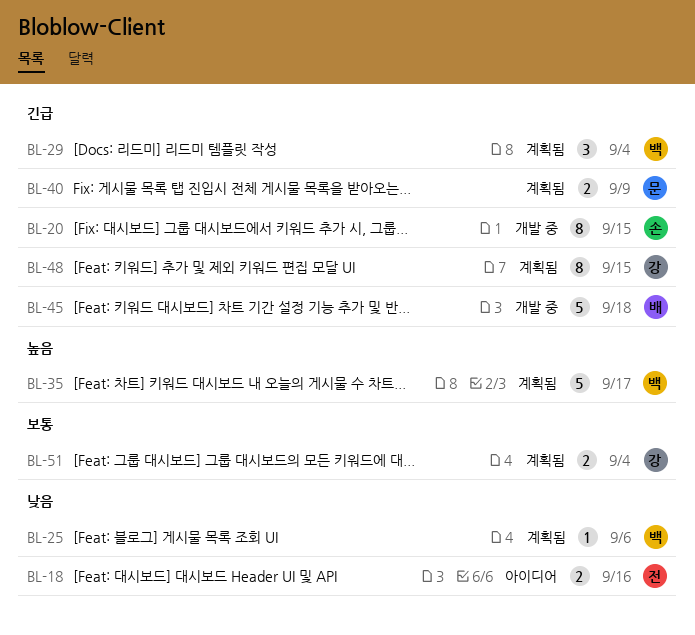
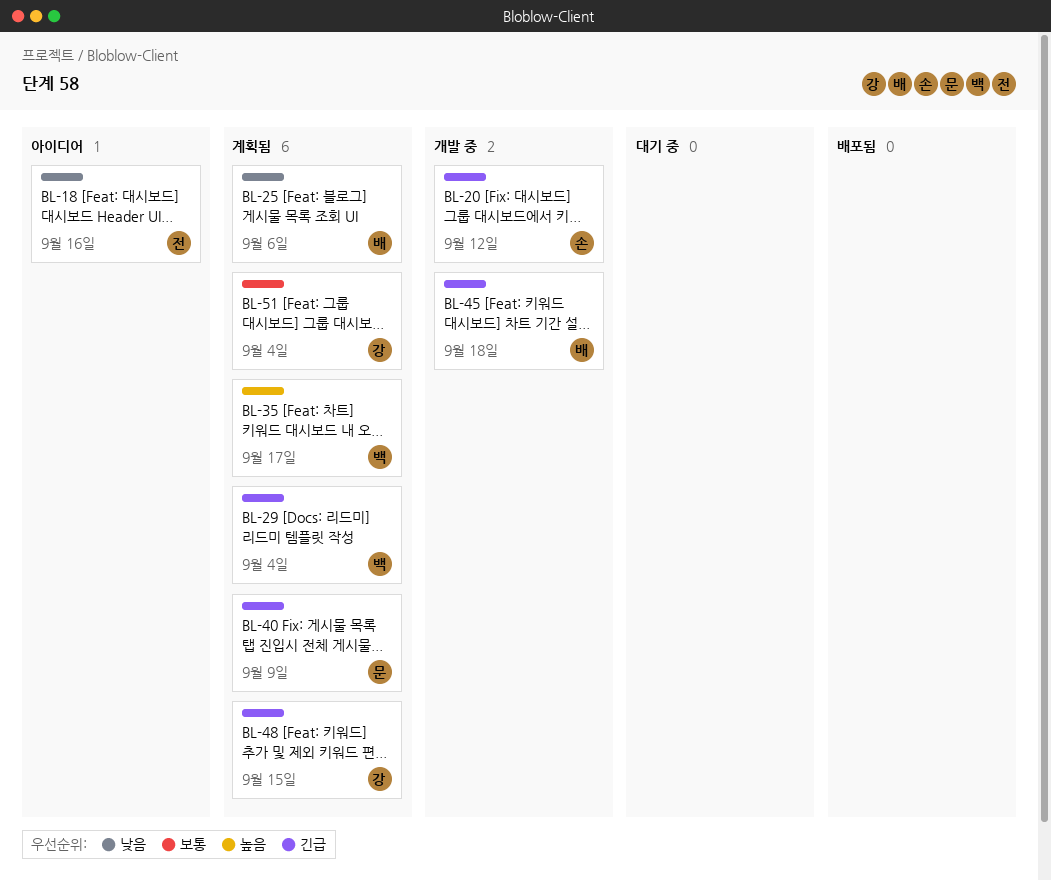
BL-20, due: Sep 15 -> Sep 12
BL-25, owner: 백 -> 배

